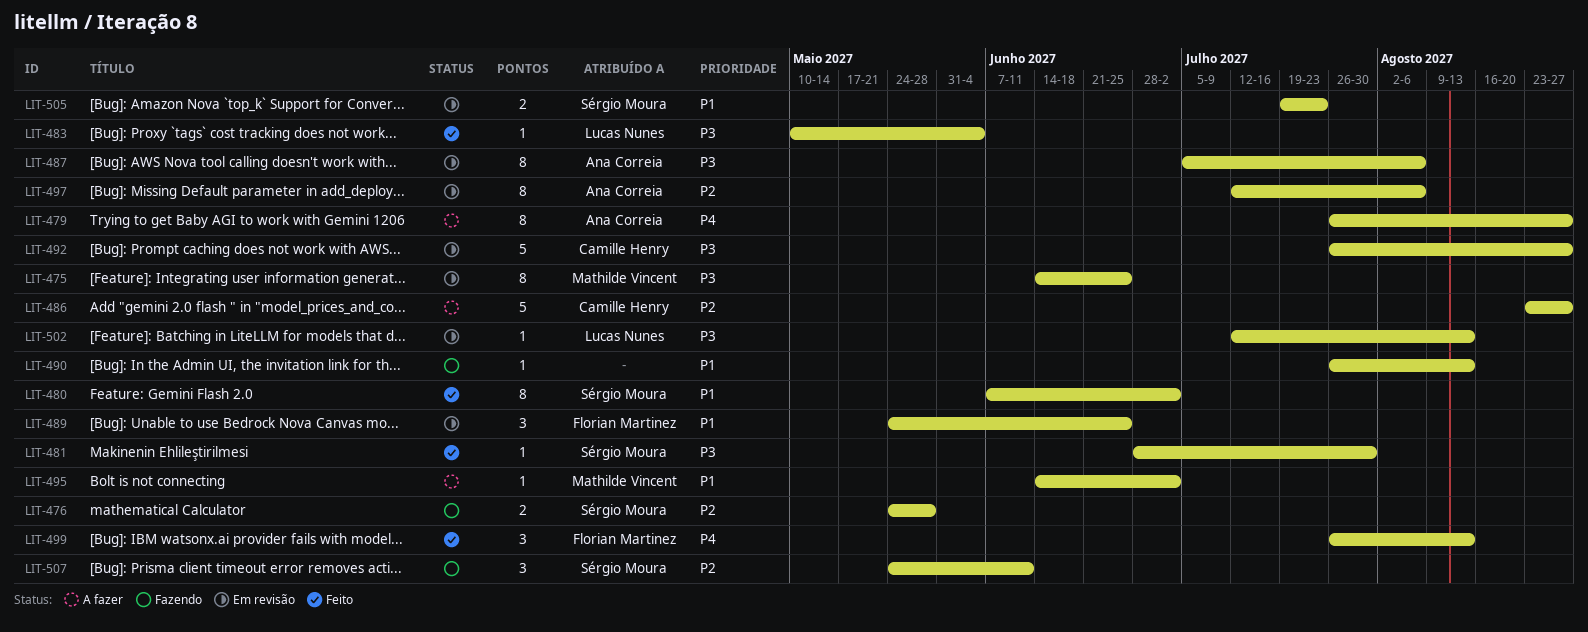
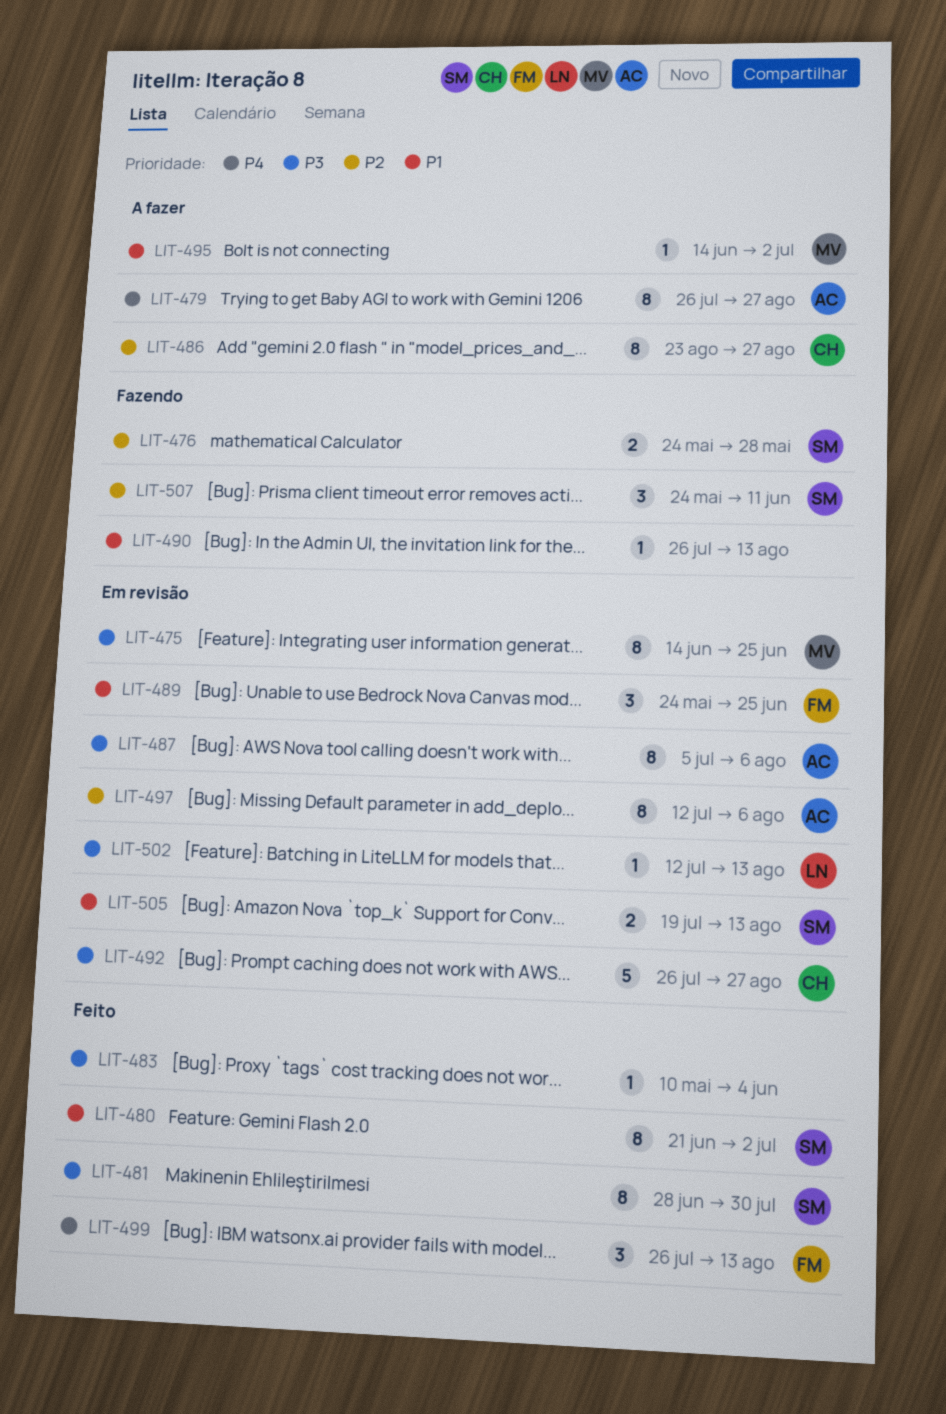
LIT-480, start: Jun 7 -> Jun 21
LIT-481, estimate: 1 -> 8
LIT-483, owner: Lucas Nunes -> none
LIT-486, estimate: 5 -> 8
LIT-505, due: Jul 23 -> Aug 13

